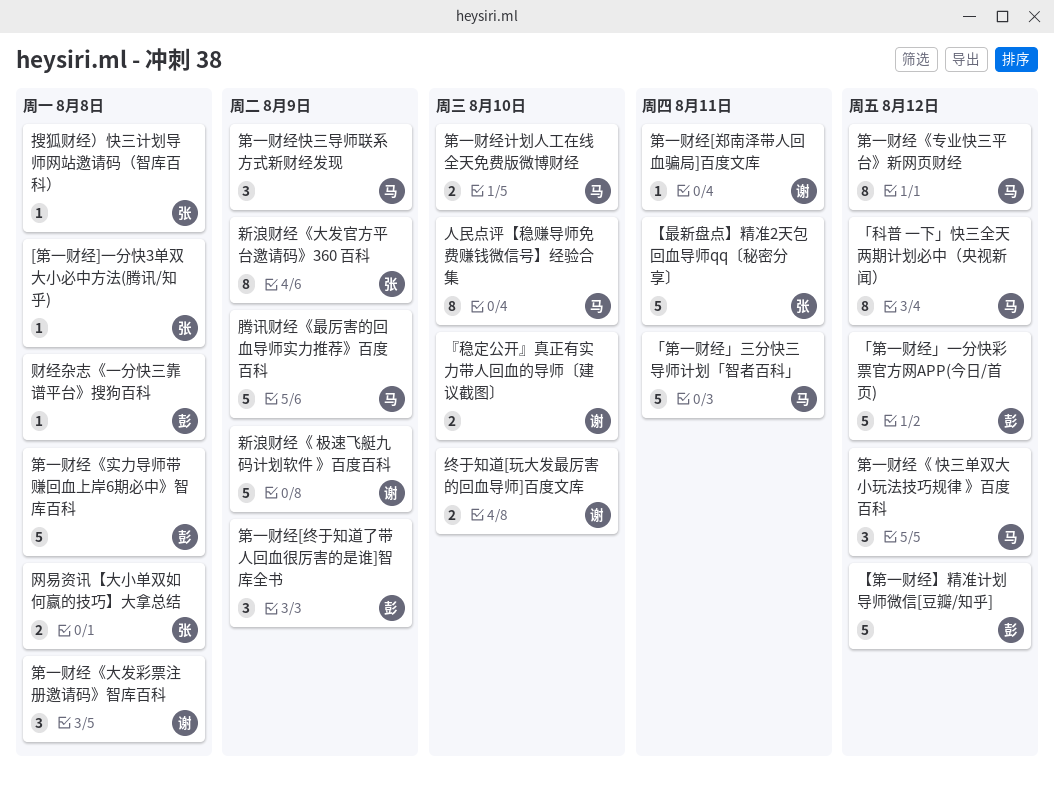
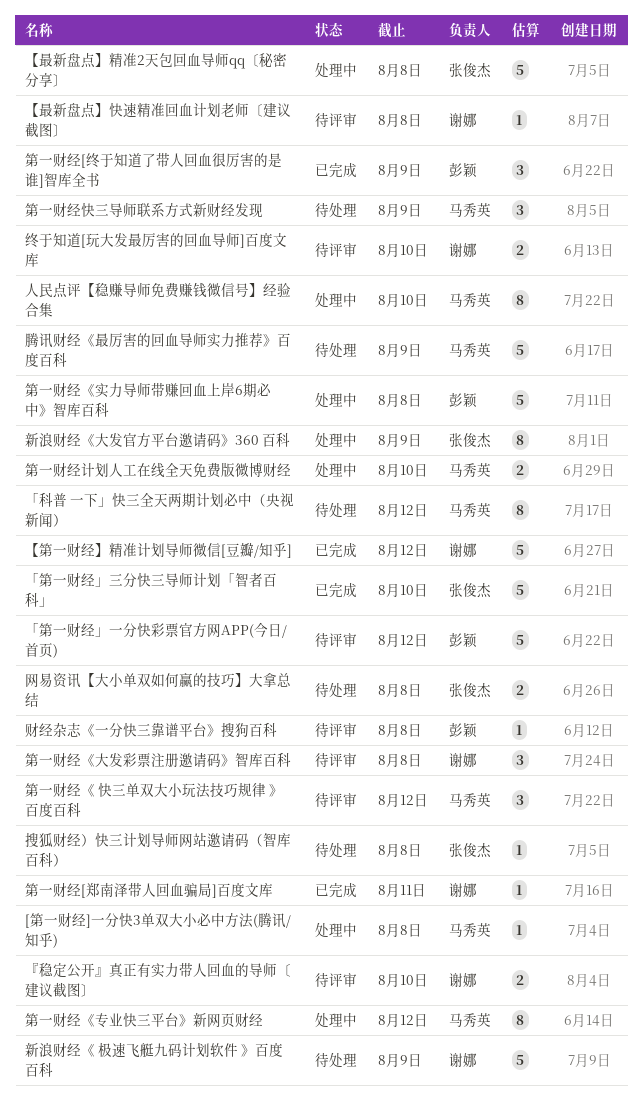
[第一财经]一分快3单双大小必中方法(腾讯/知乎), owner: 张俊杰 -> 马秀英
「第一财经」三分快三导师计划「智者百科」, owner: 马秀英 -> 张俊杰
「第一财经」三分快三导师计划「智者百科」, due: Aug 11 -> Aug 10
【最新盘点】快速精准回血计划老师〔建议截图〕: none -> present
【最新盘点】精准2天包回血导师qq〔秘密分享〕, due: Aug 11 -> Aug 8
【第一财经】精准计划导师微信[豆瓣/知乎], owner: 彭颖 -> 谢娜

